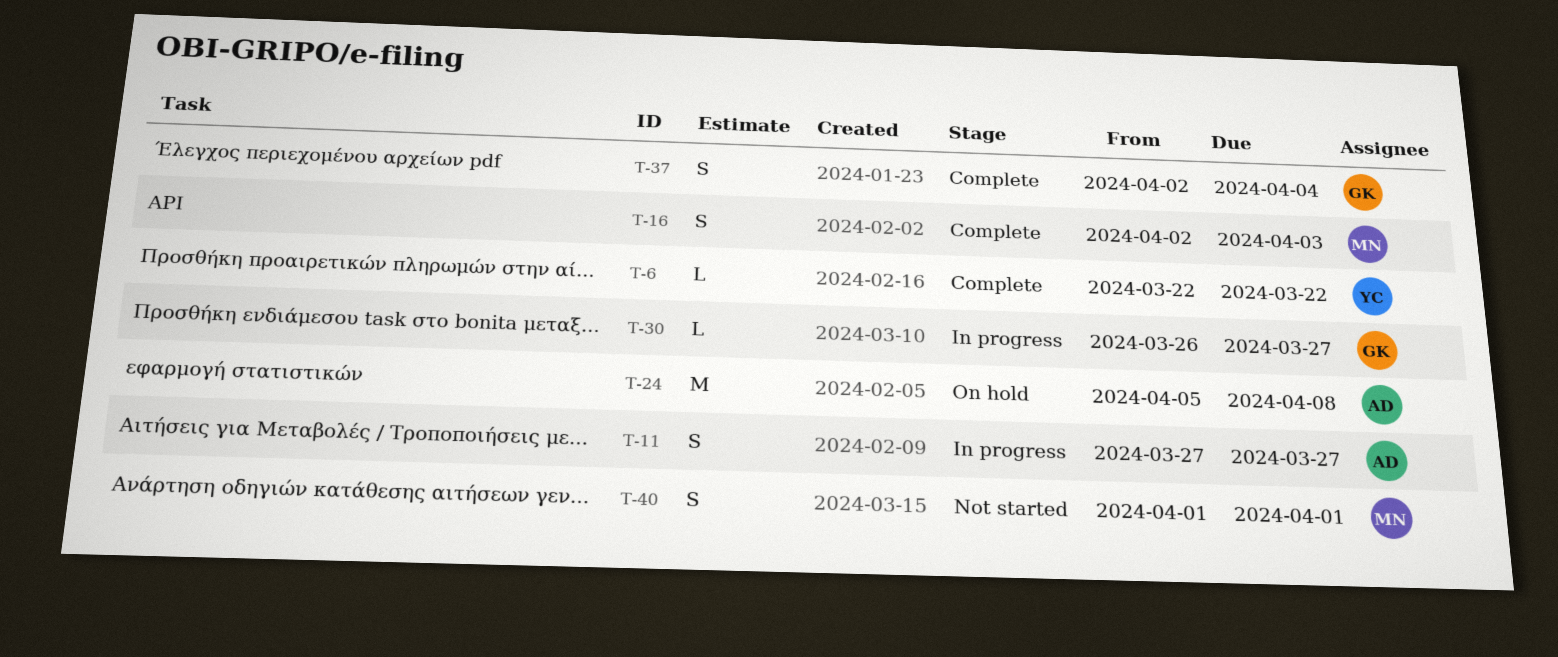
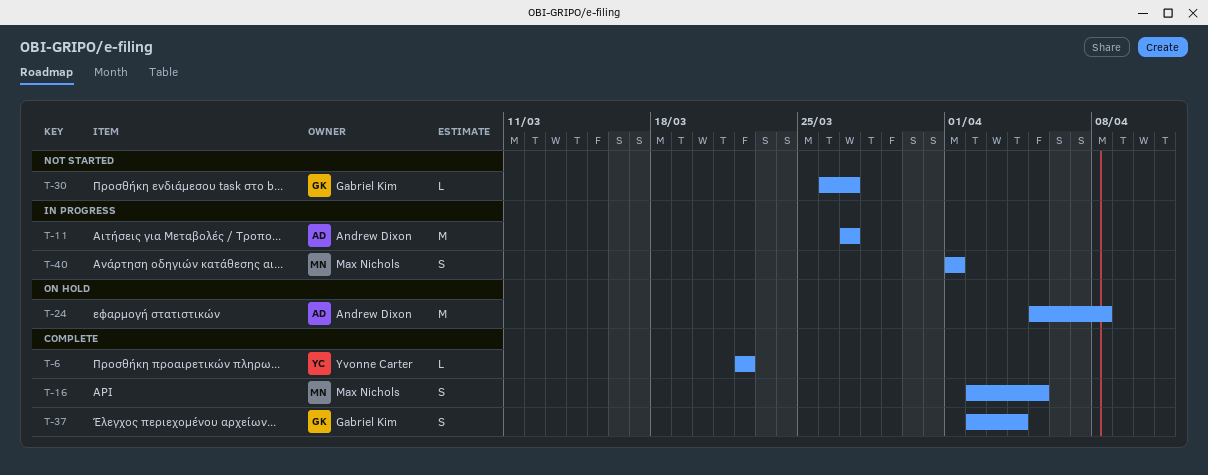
T-11, estimate: S -> M
T-16, due: Apr 3 -> Apr 5
T-30, status: In progress -> Not started
T-40, status: Not started -> In progress

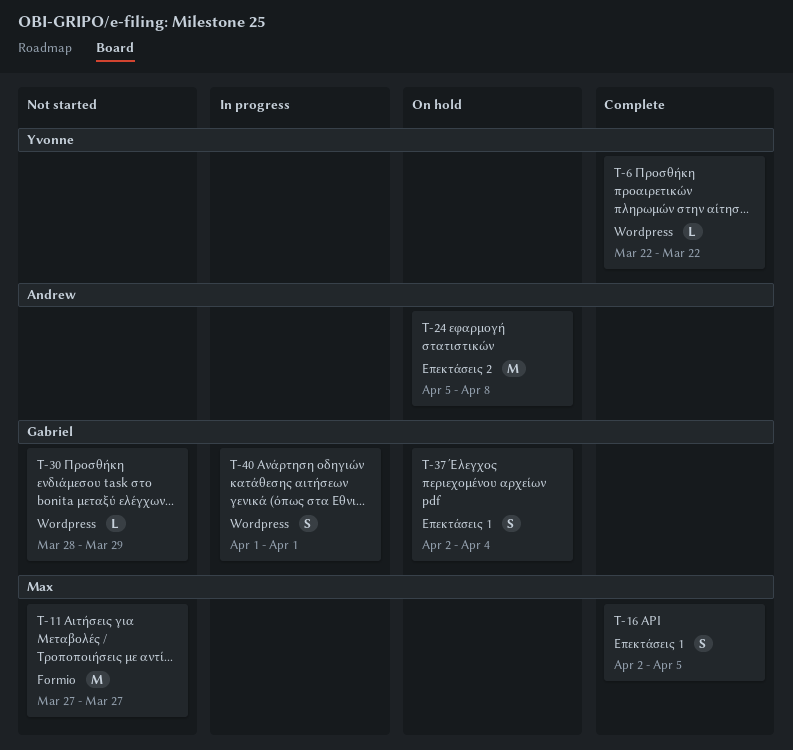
T-11, status: In progress -> Not started
T-11, owner: Andrew Dixon -> Max Nichols
T-30, start: Mar 26 -> Mar 28
T-30, due: Mar 27 -> Mar 29
T-37, status: Complete -> On hold
T-40, owner: Max Nichols -> Gabriel Kim

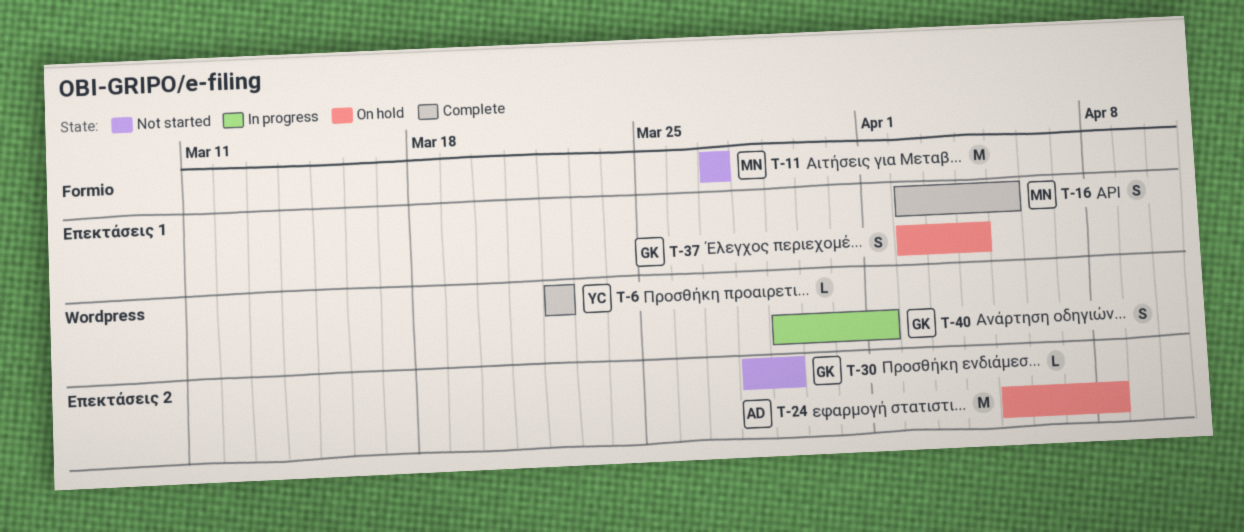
T-30, label: Wordpress -> Επεκτάσεις 2
T-40, start: Apr 1 -> Mar 29

